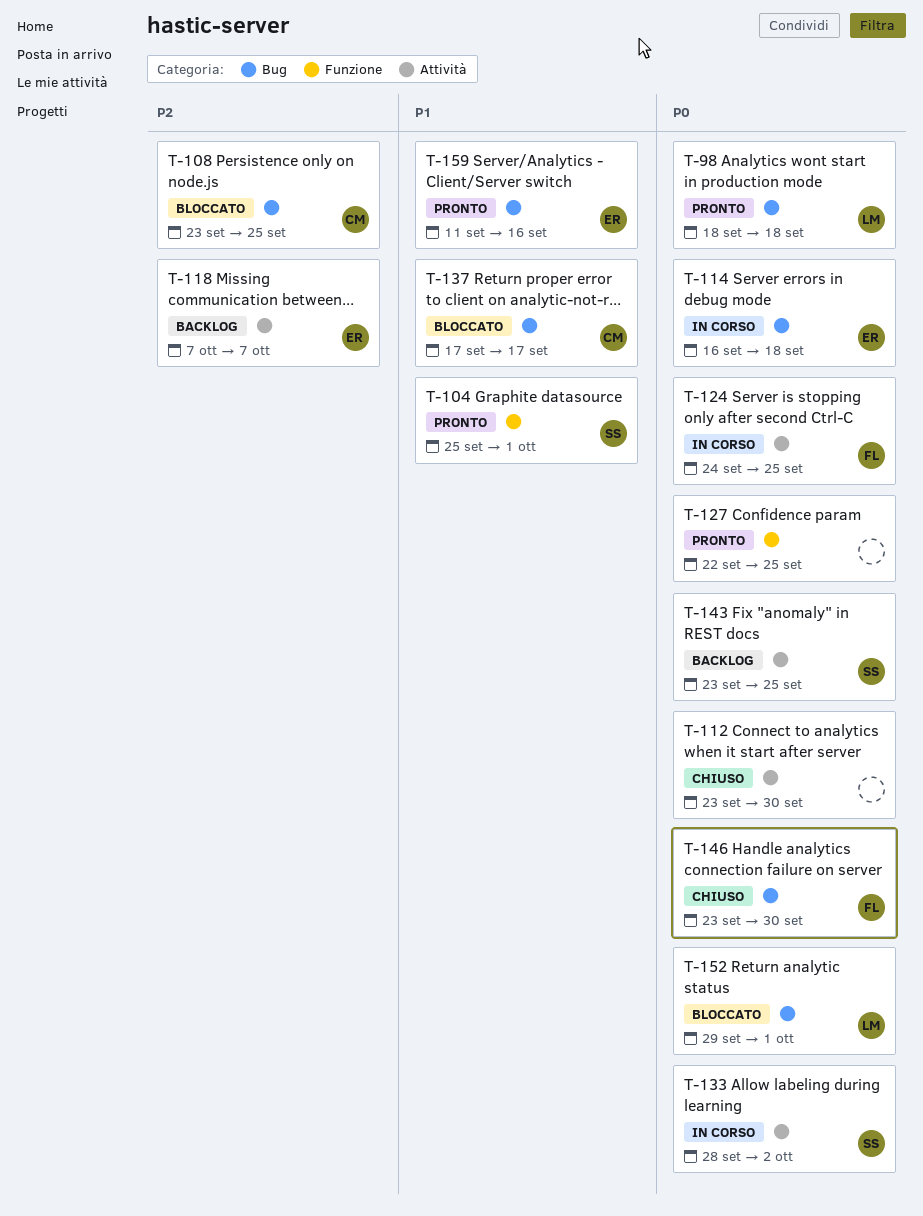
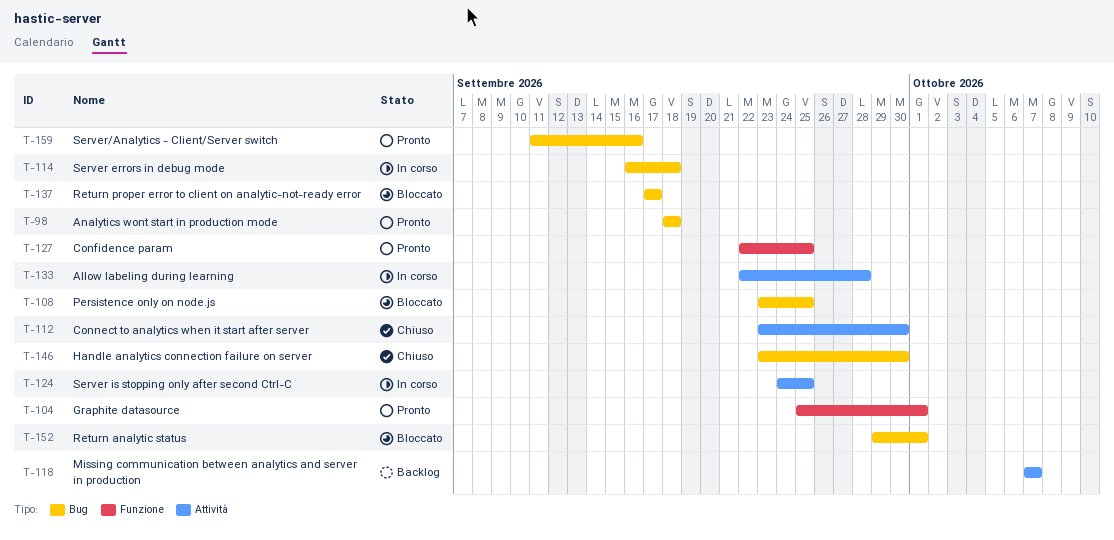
T-133, start: Sep 28 -> Sep 22
T-133, due: Oct 2 -> Sep 28
T-143: present -> none

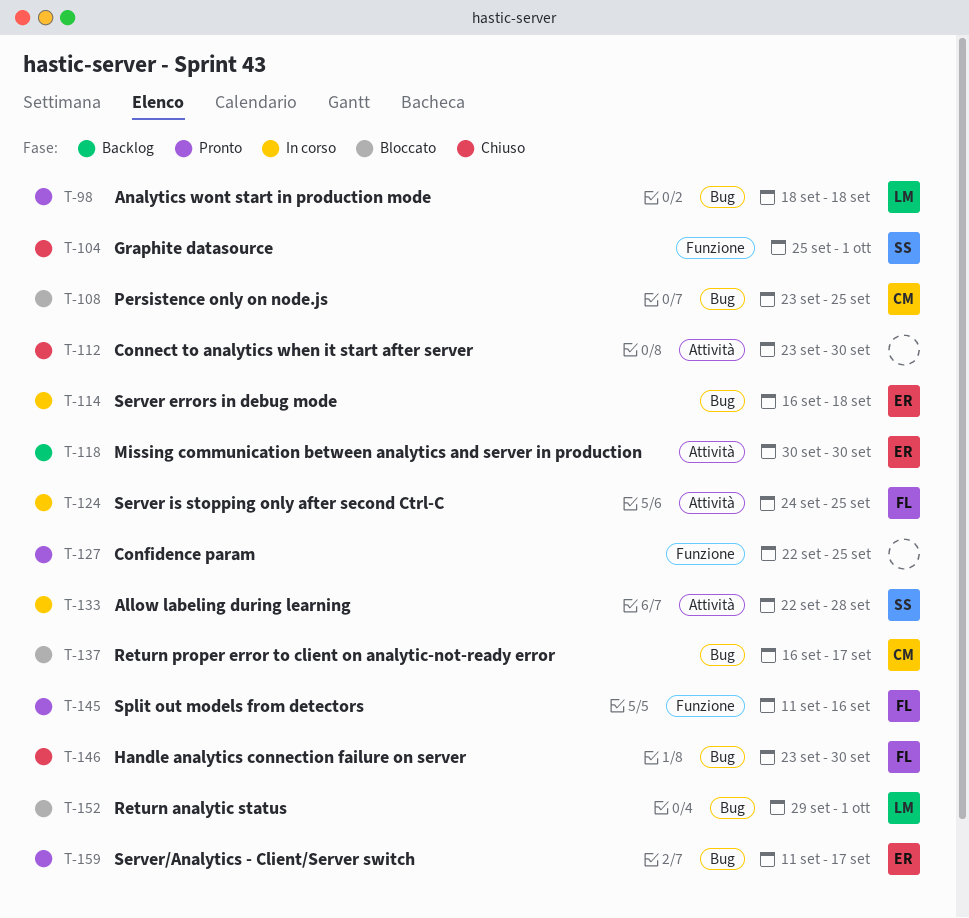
T-104, status: Pronto -> Chiuso
T-118, start: Oct 7 -> Sep 30
T-118, due: Oct 7 -> Sep 30
T-137, start: Sep 17 -> Sep 16
T-145: none -> present
T-159, due: Sep 16 -> Sep 17

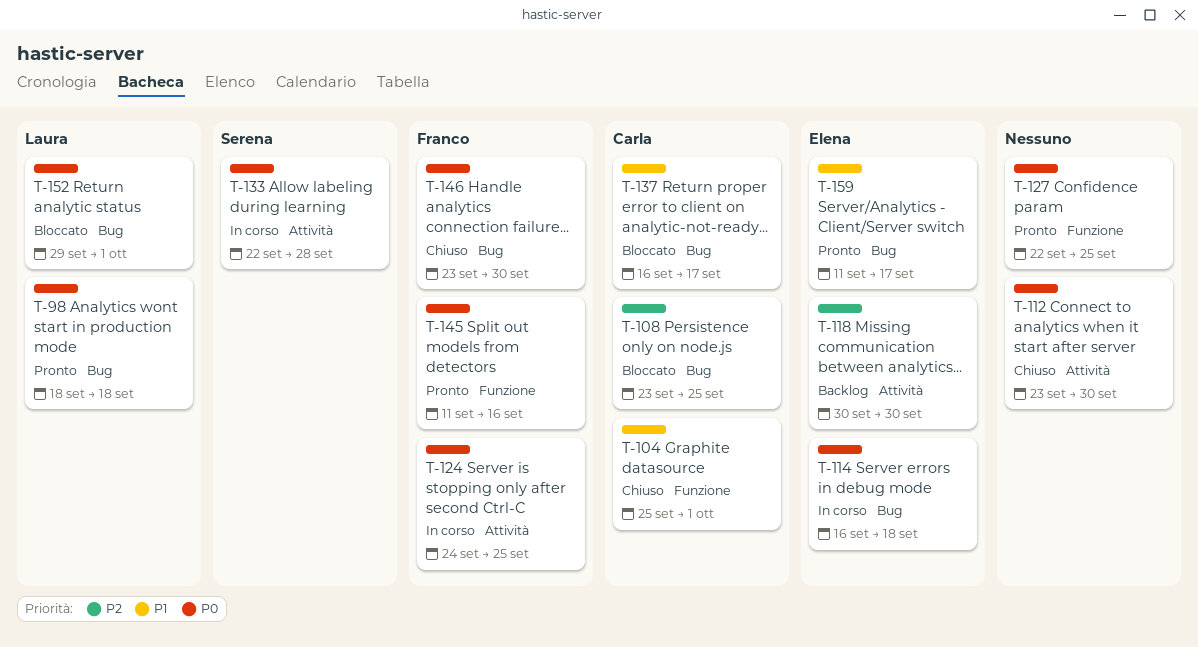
T-104, owner: Serena -> Carla

